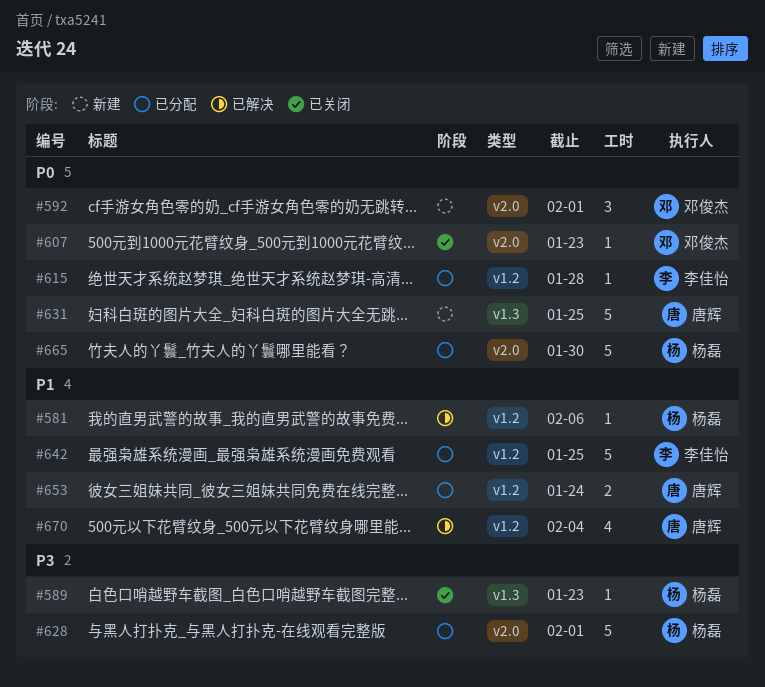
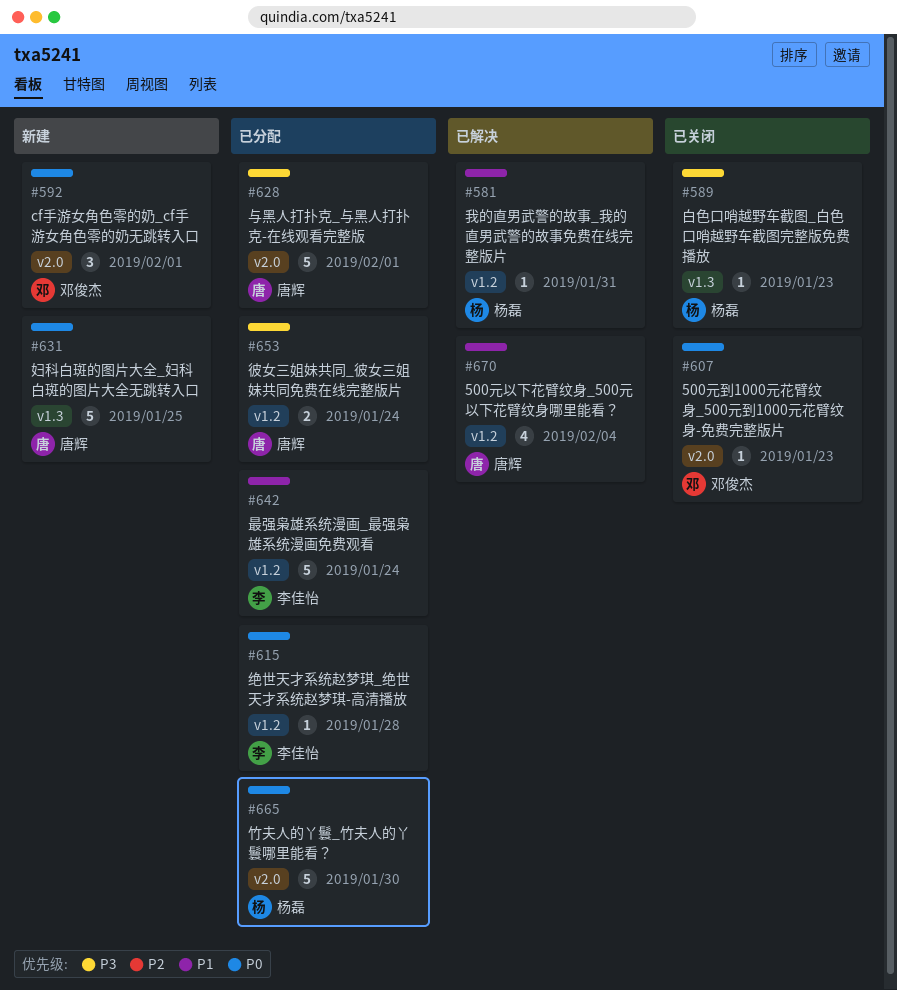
#581, due: Feb 6 -> Jan 31
#628, owner: 杨磊 -> 唐辉
#642, due: Jan 25 -> Jan 24
#653, priority: P1 -> P3

